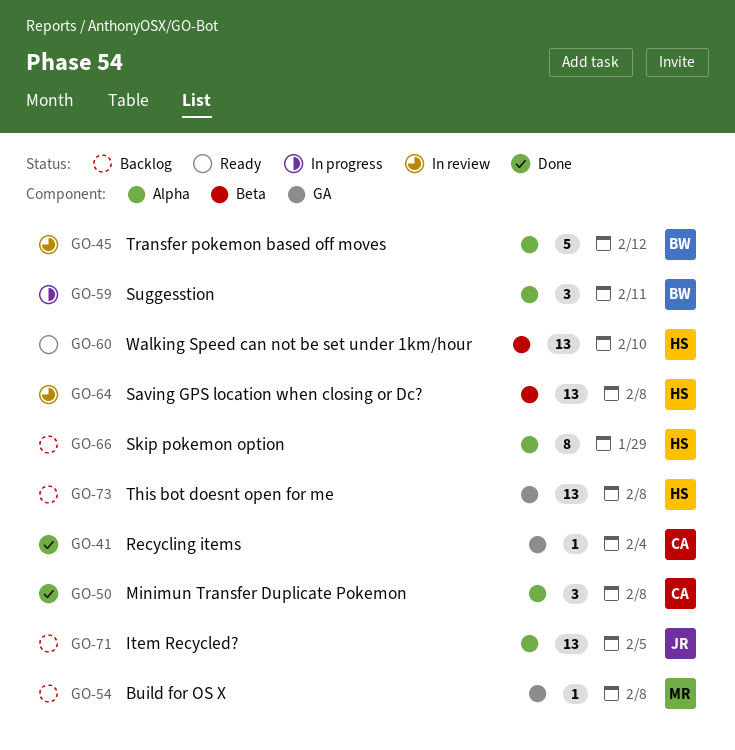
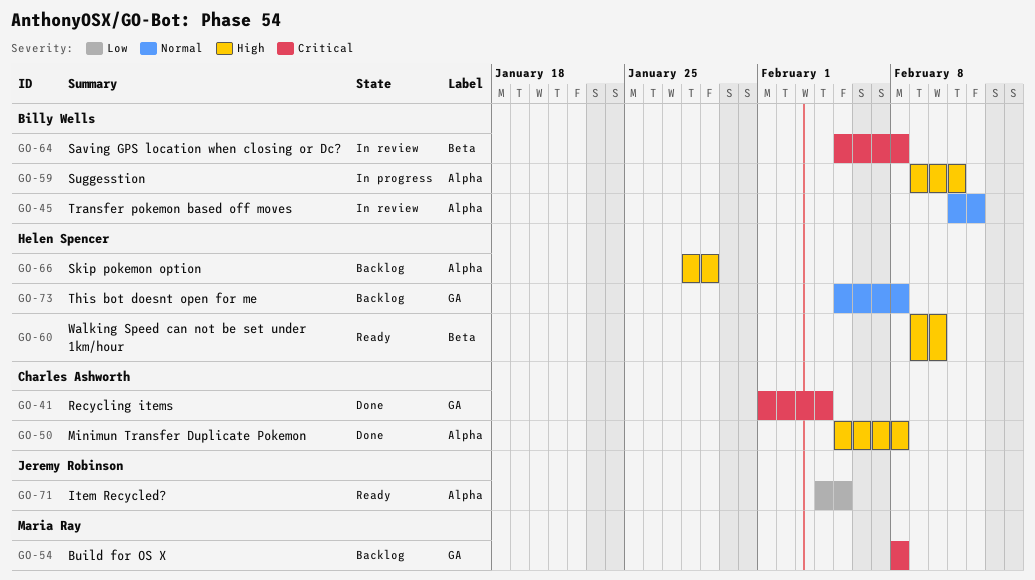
GO-64, owner: Helen Spencer -> Billy Wells
GO-71, status: Backlog -> Ready

